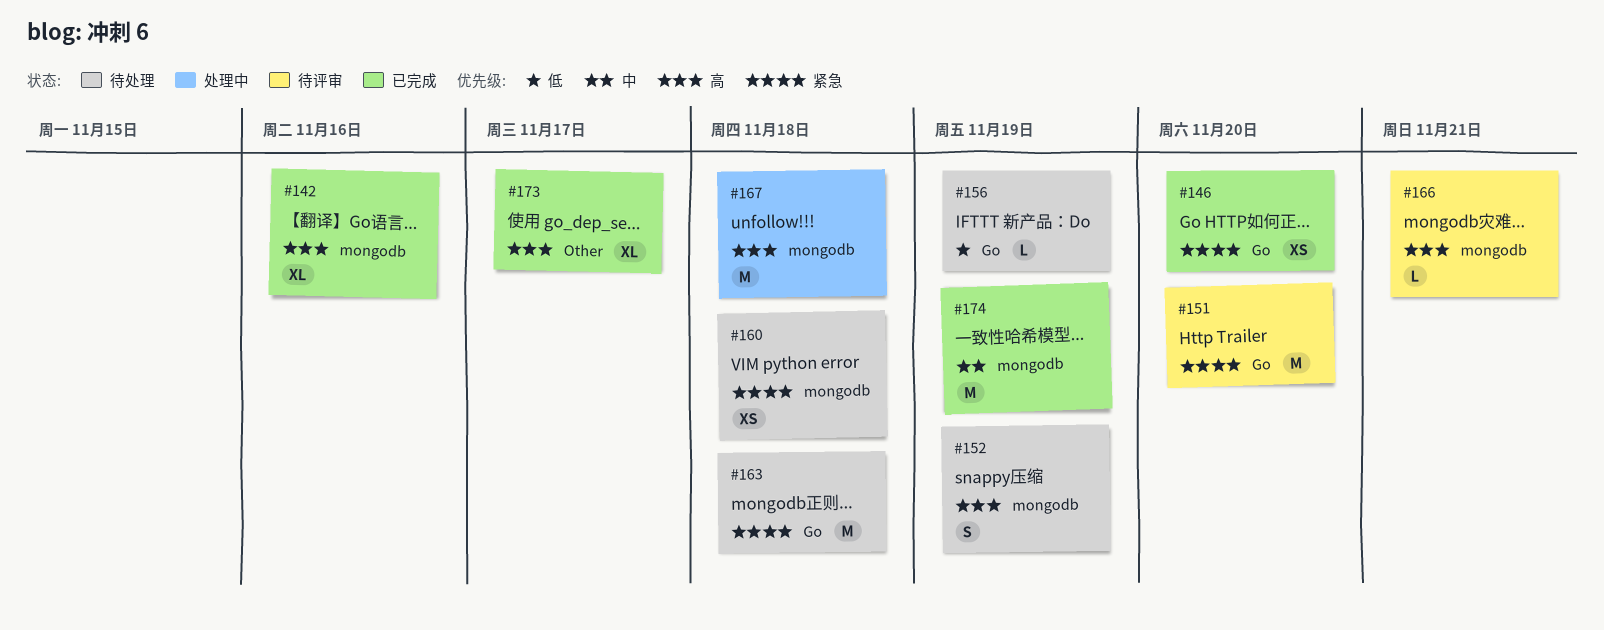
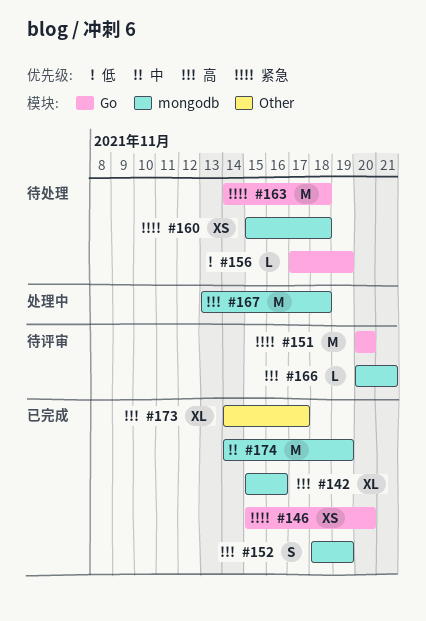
#152, status: 待处理 -> 已完成

